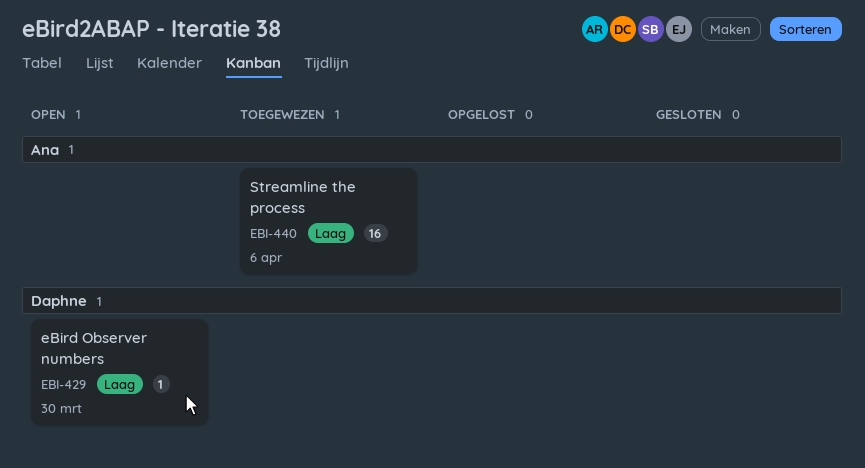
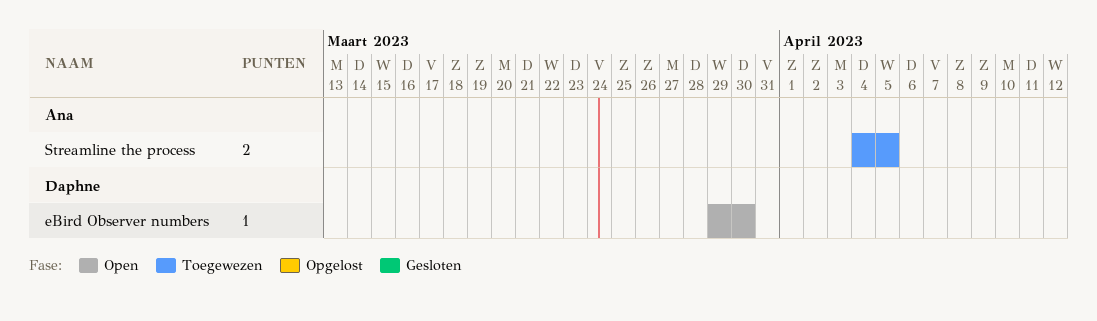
Streamline the process, estimate: 16 -> 2
Streamline the process, due: Apr 6 -> Apr 5

